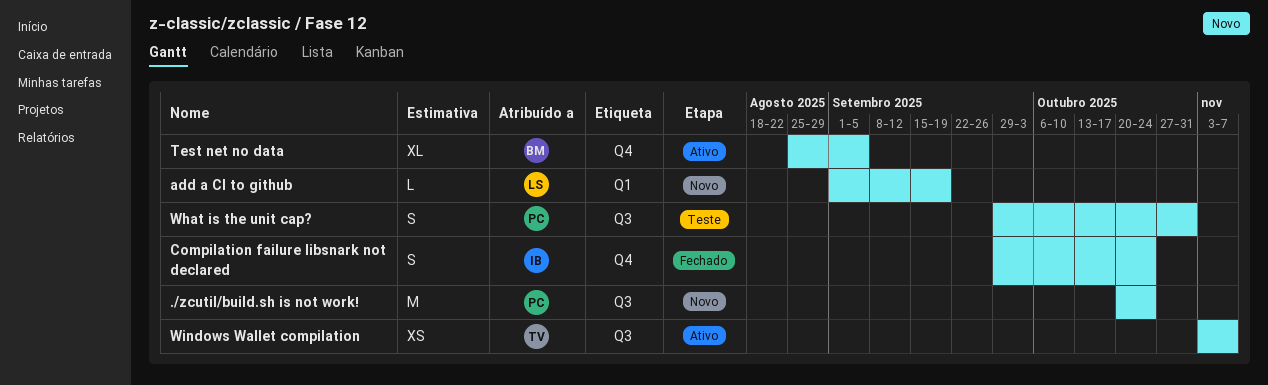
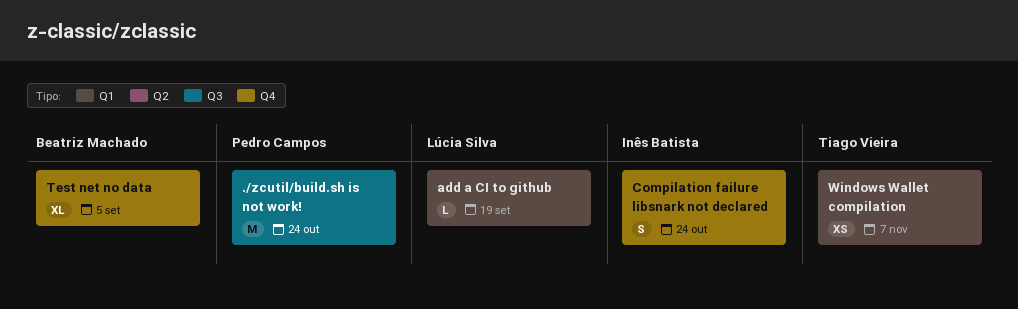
What is the unit cap?: present -> none
Windows Wallet compilation, label: Q3 -> Q1

